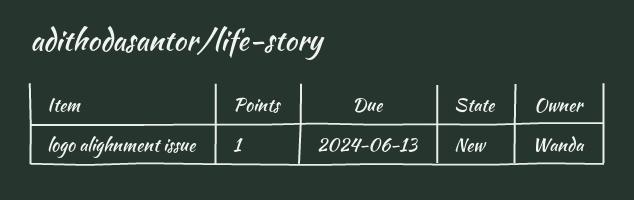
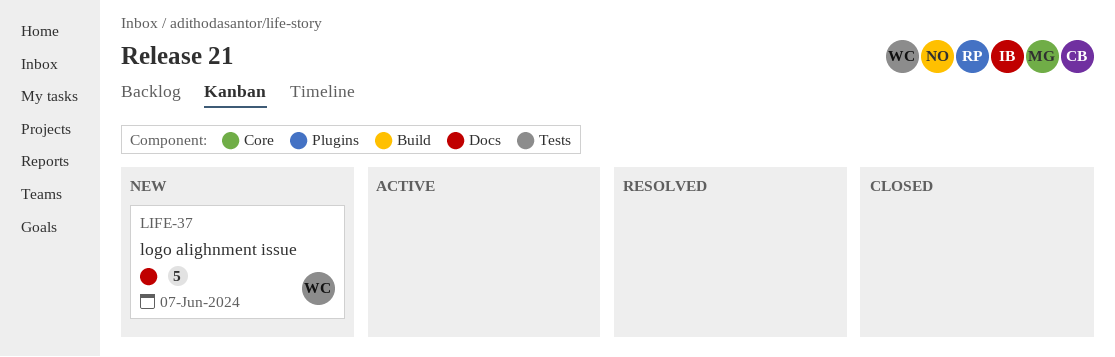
logo alighnment issue, estimate: 1 -> 5
logo alighnment issue, due: Jun 13 -> Jun 7

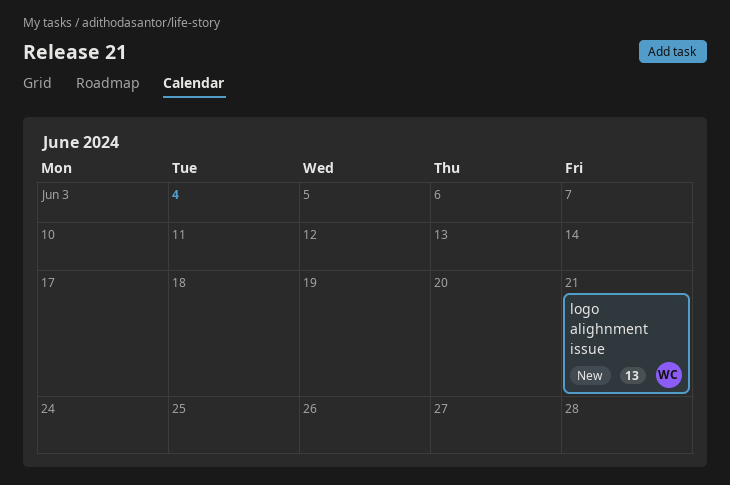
logo alighnment issue, estimate: 5 -> 13
logo alighnment issue, due: Jun 7 -> Jun 21

